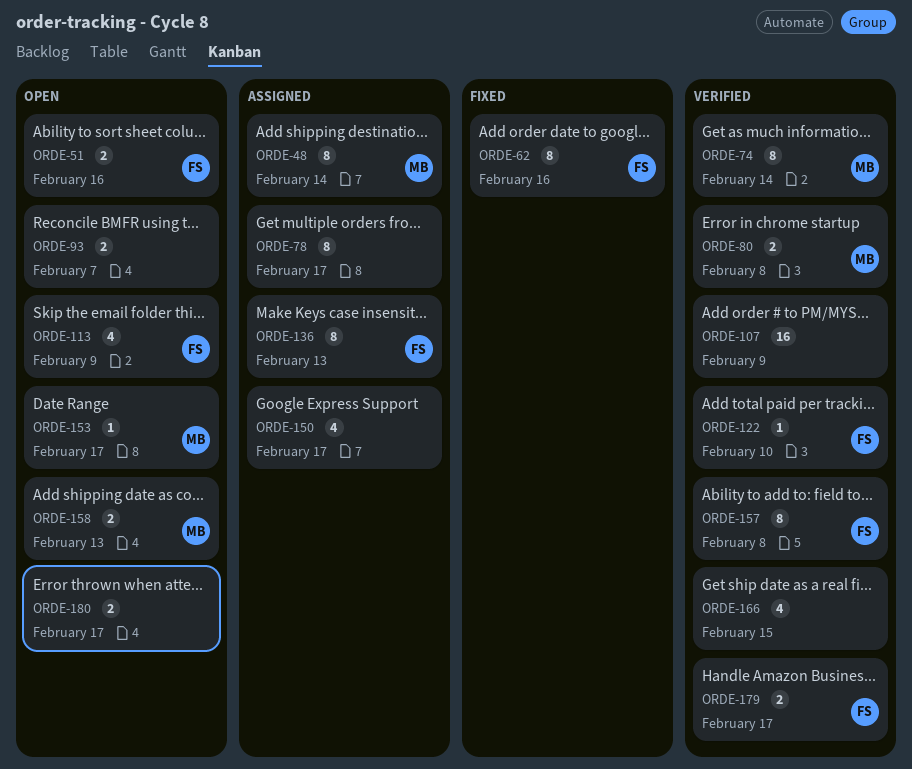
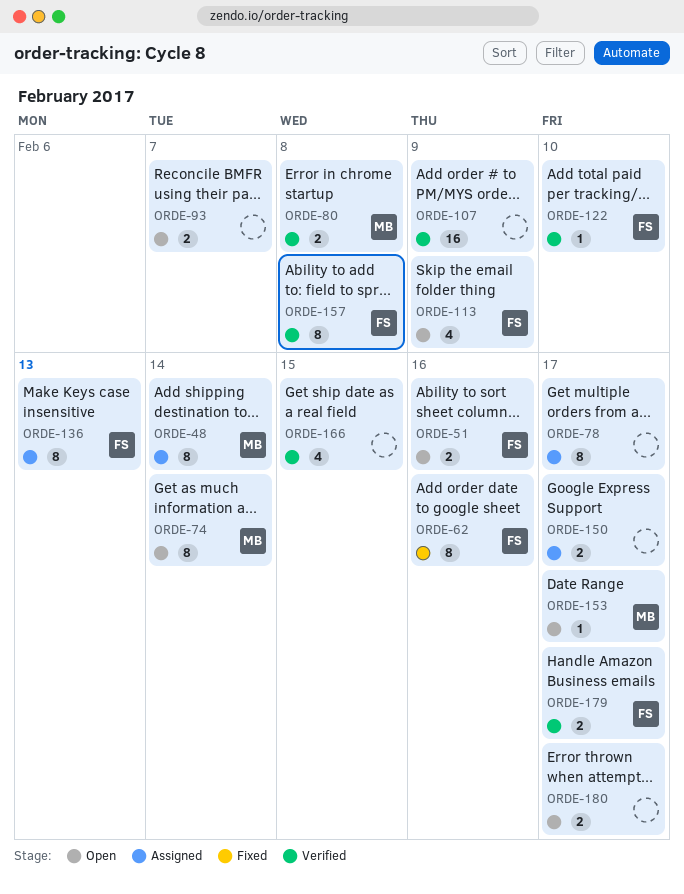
ORDE-74, status: Verified -> Open
ORDE-150, estimate: 4 -> 2
ORDE-158: present -> none

